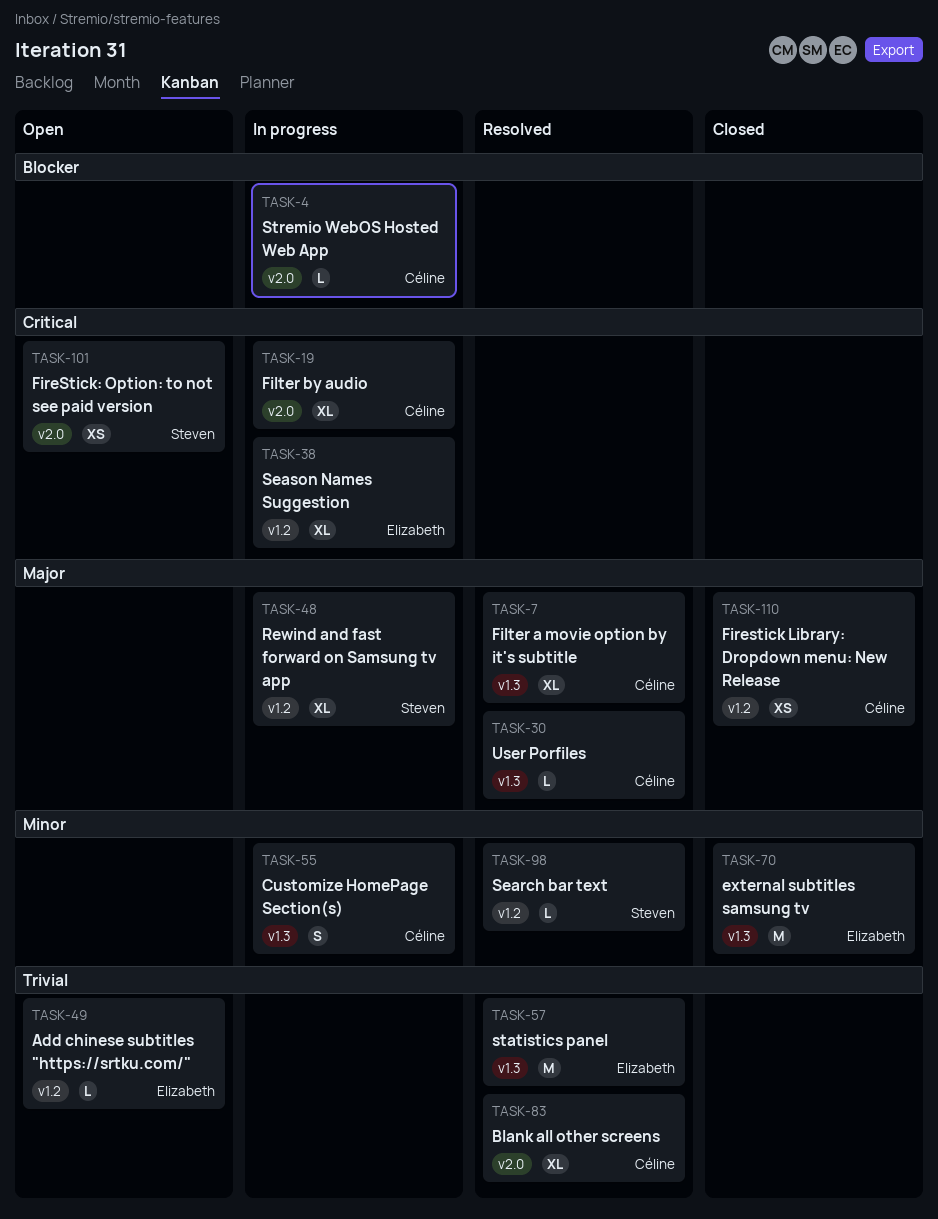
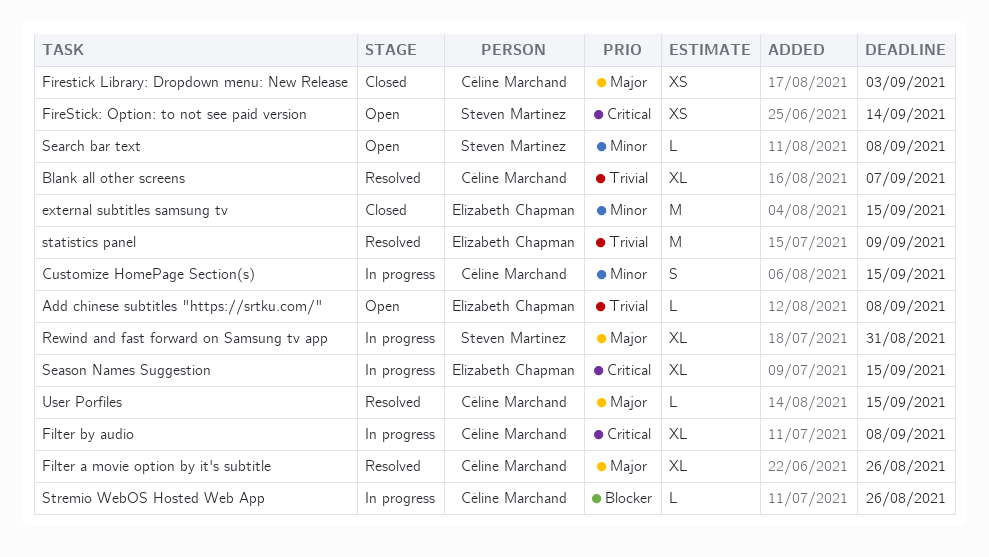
Search bar text, status: Resolved -> Open

